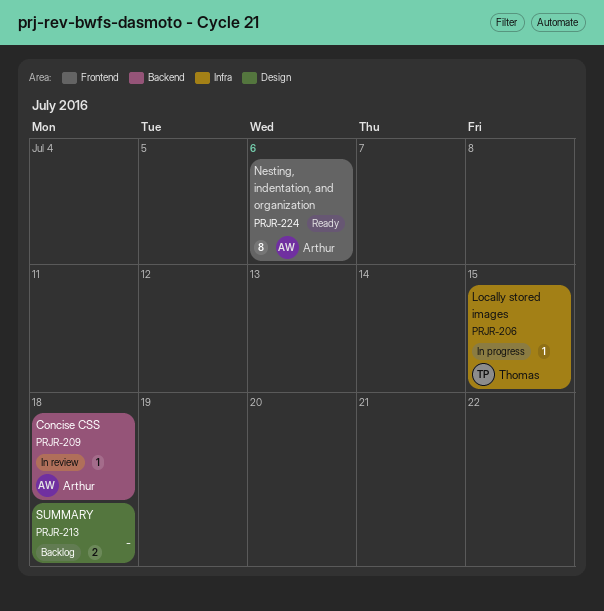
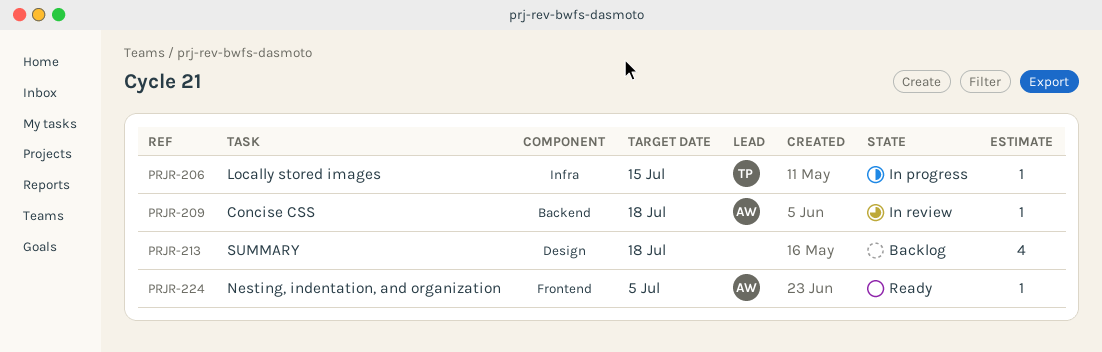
PRJR-213, estimate: 2 -> 4
PRJR-224, estimate: 8 -> 1
PRJR-224, due: Jul 6 -> Jul 5

